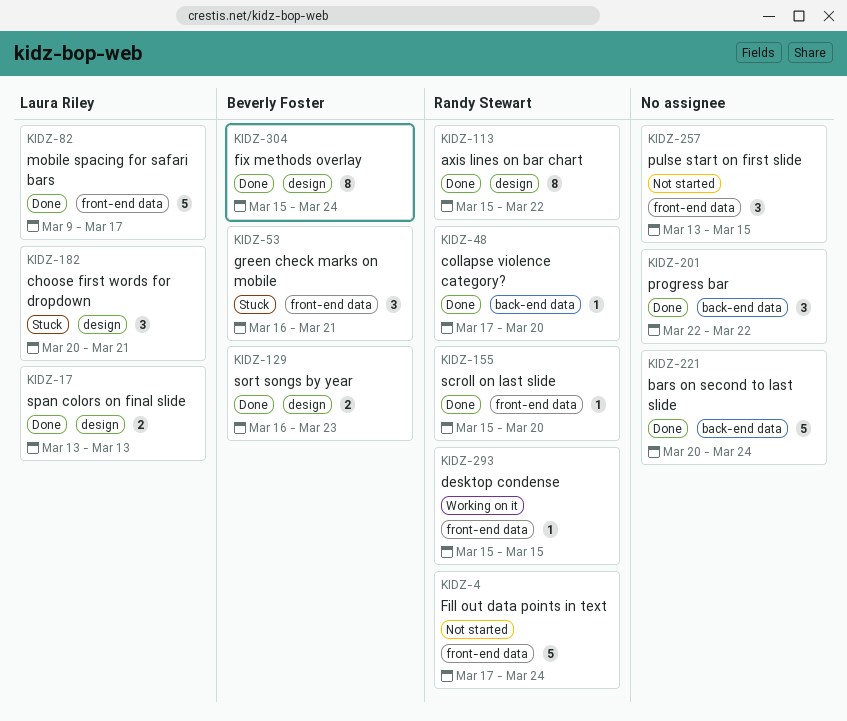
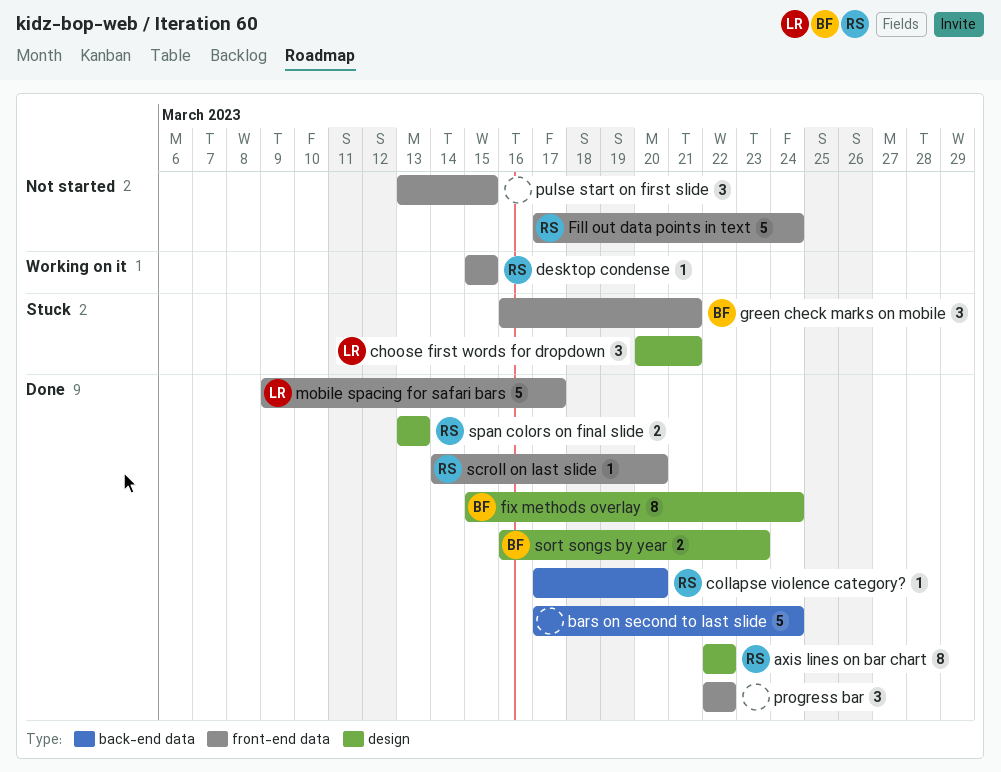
axis lines on bar chart, start: Mar 15 -> Mar 22
bars on second to last slide, start: Mar 20 -> Mar 17
progress bar, label: back-end data -> front-end data
scroll on last slide, start: Mar 15 -> Mar 14
span colors on final slide, owner: Laura Riley -> Randy Stewart

